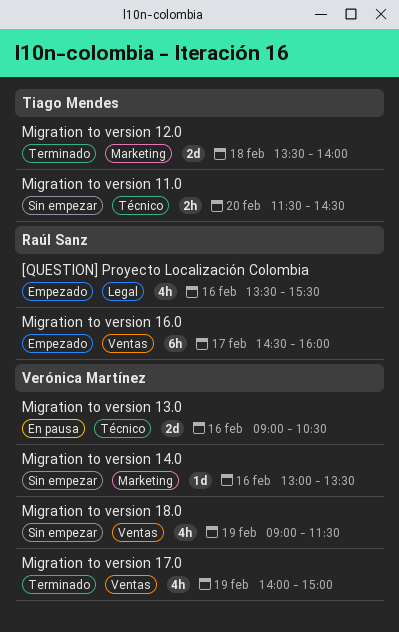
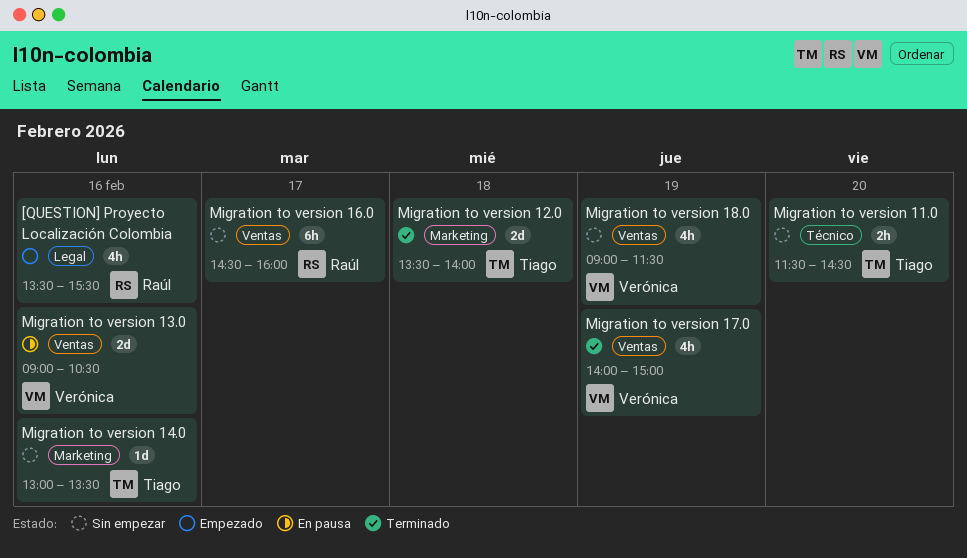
Migration to version 13.0, label: Técnico -> Ventas
Migration to version 14.0, owner: Verónica Martínez -> Tiago Mendes
Migration to version 16.0, status: Empezado -> Sin empezar

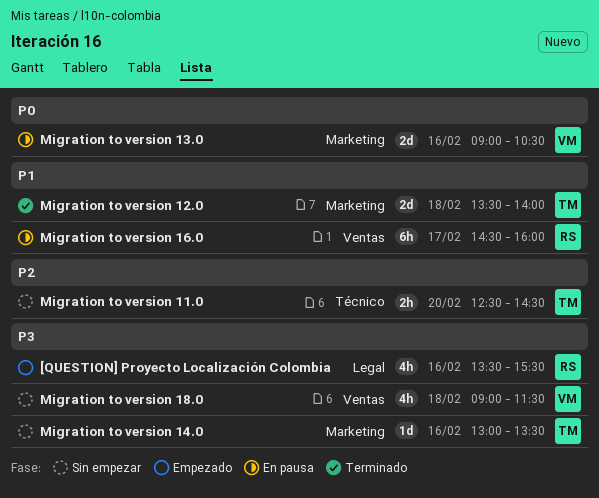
Migration to version 11.0, begins: 11:30 -> 12:30
Migration to version 13.0, label: Ventas -> Marketing
Migration to version 16.0, status: Sin empezar -> En pausa
Migration to version 17.0: present -> none
Migration to version 18.0, day: Feb 19 -> Feb 18

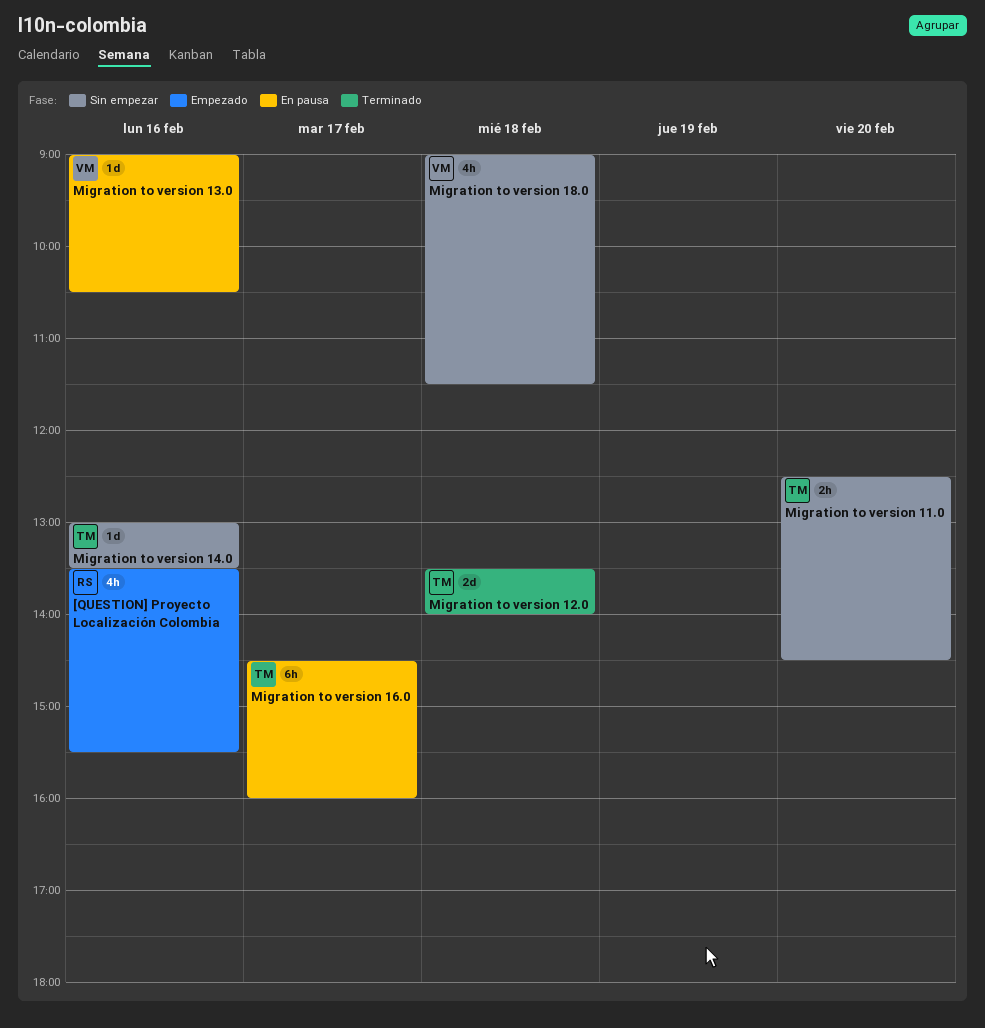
Migration to version 13.0, estimate: 2d -> 1d
Migration to version 16.0, owner: RS -> TM

